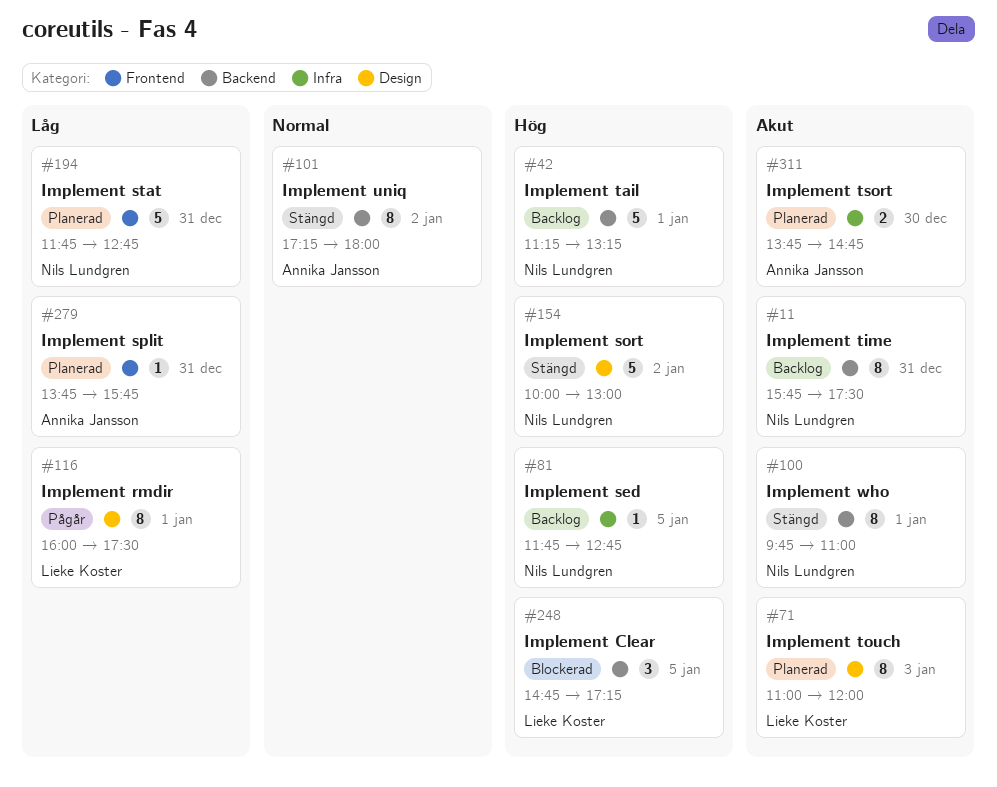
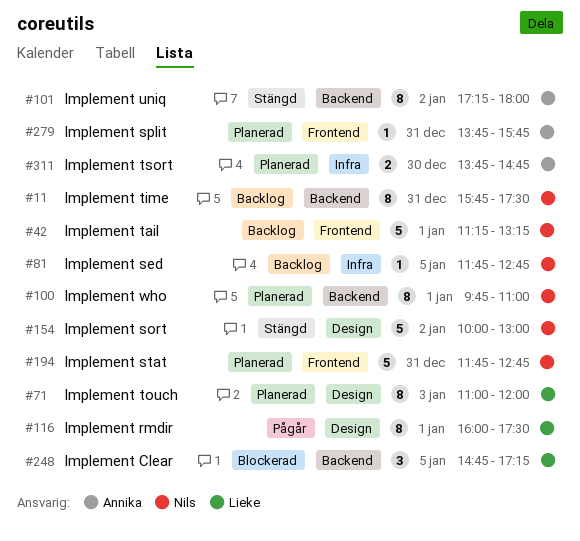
#42, label: Backend -> Frontend
#100, status: Stängd -> Planerad

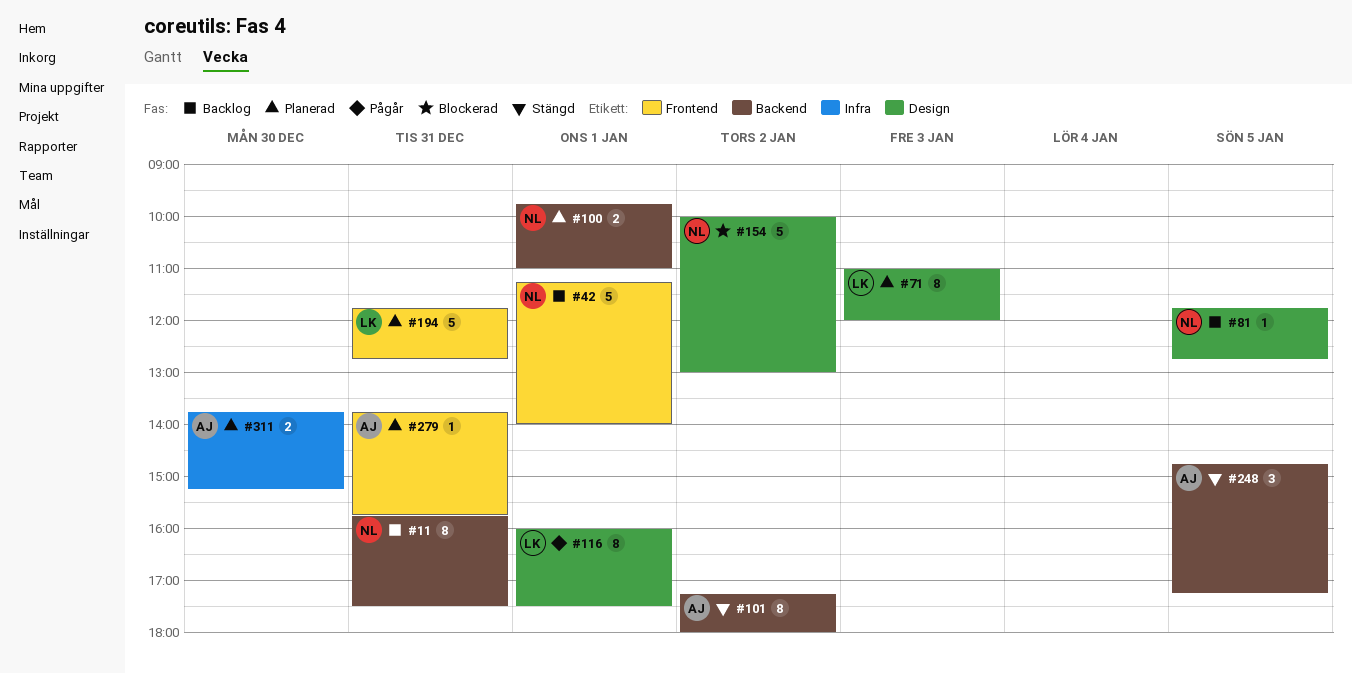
#42, ends: 13:15 -> 14:00
#81, label: Infra -> Design
#100, estimate: 8 -> 2
#154, status: Stängd -> Blockerad
#194, owner: Nils -> Lieke
#248, status: Blockerad -> Stängd
#248, owner: Lieke -> Annika
#311, ends: 14:45 -> 15:15

